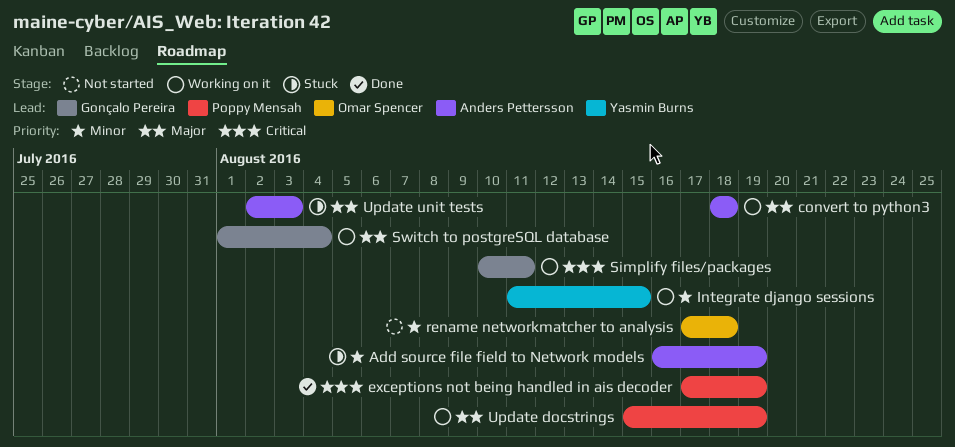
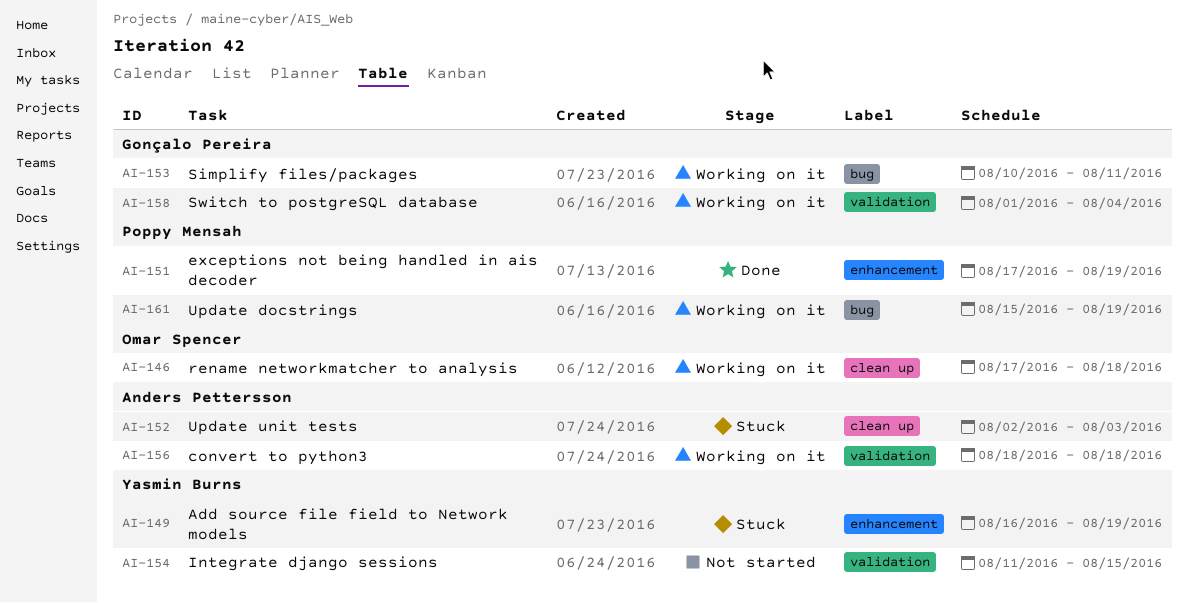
Add source file field to Network models, owner: Anders Pettersson -> Yasmin Burns
Integrate django sessions, status: Working on it -> Not started
rename networkmatcher to analysis, status: Not started -> Working on it

